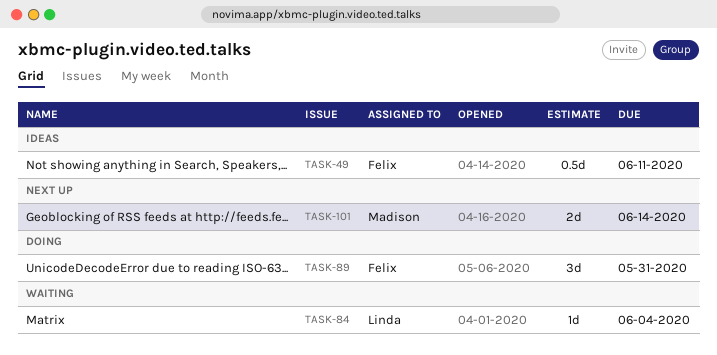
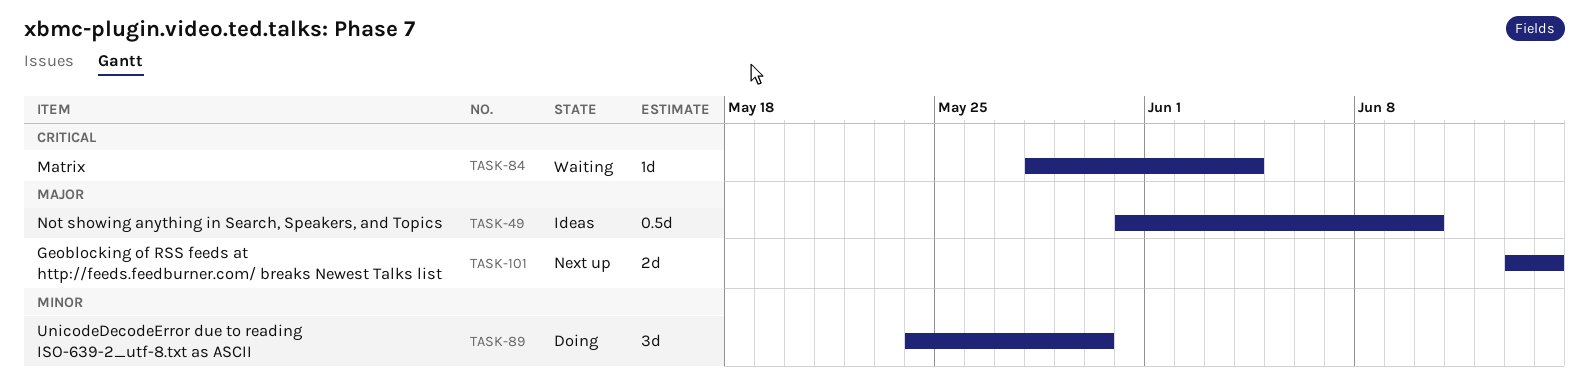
TASK-49, due: Jun 11 -> Jun 10
TASK-89, due: May 31 -> May 30

